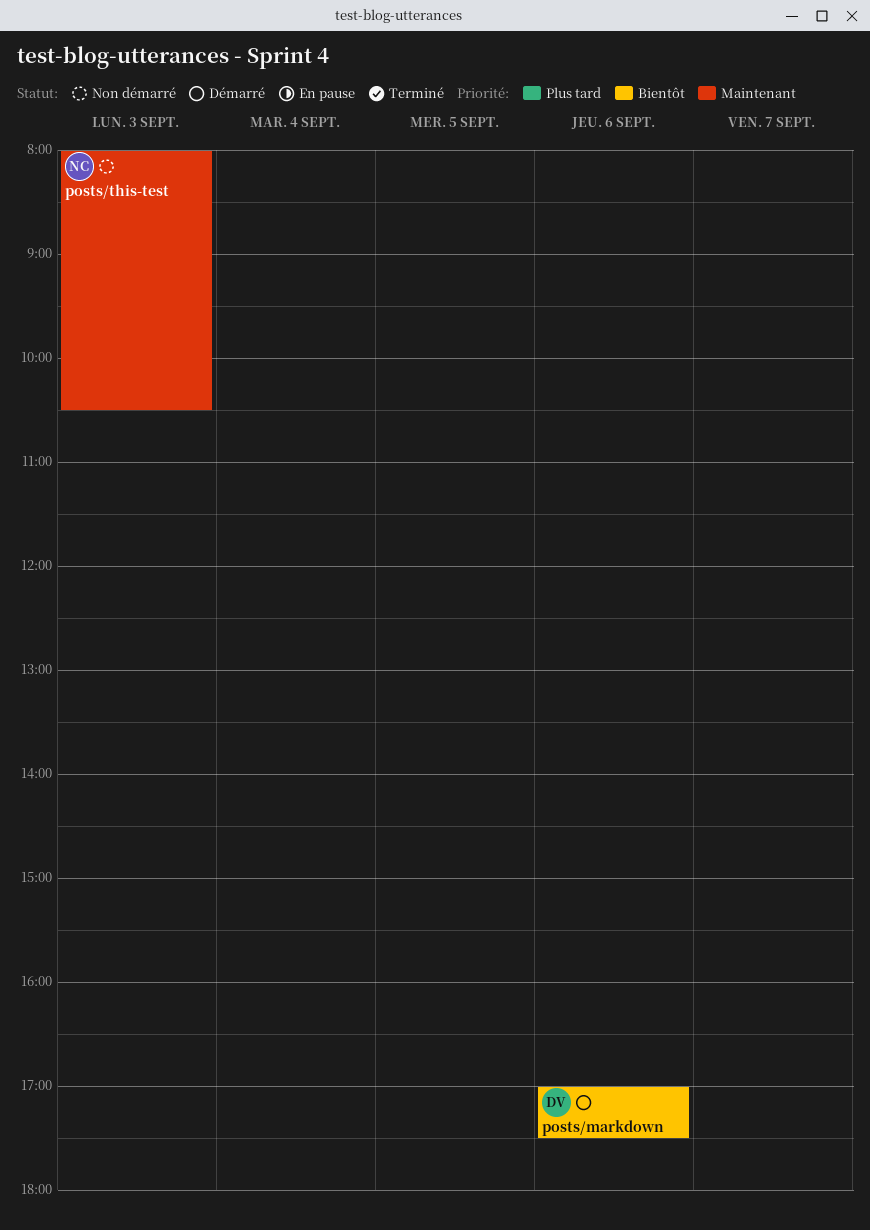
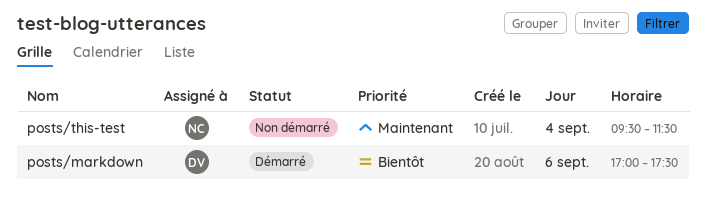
posts/this-test, day: Sep 3 -> Sep 4
posts/this-test, begins: 08:00 -> 09:30
posts/this-test, ends: 10:30 -> 11:30

